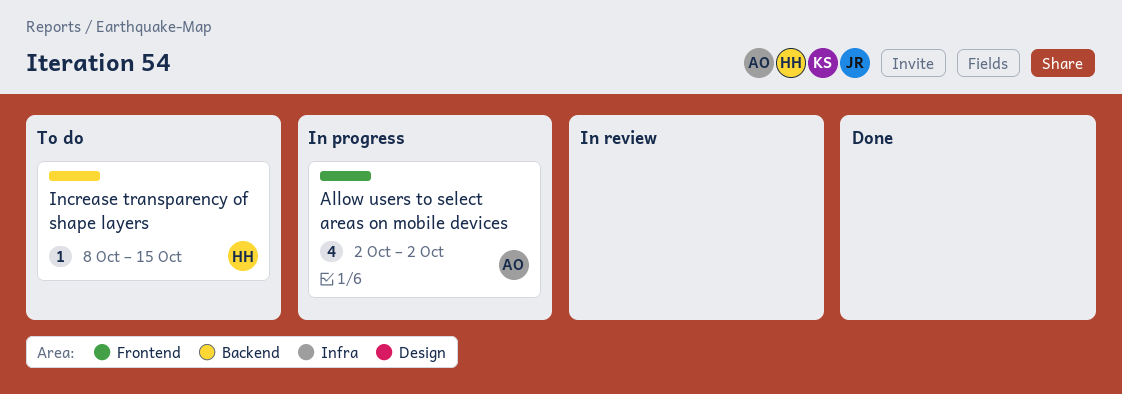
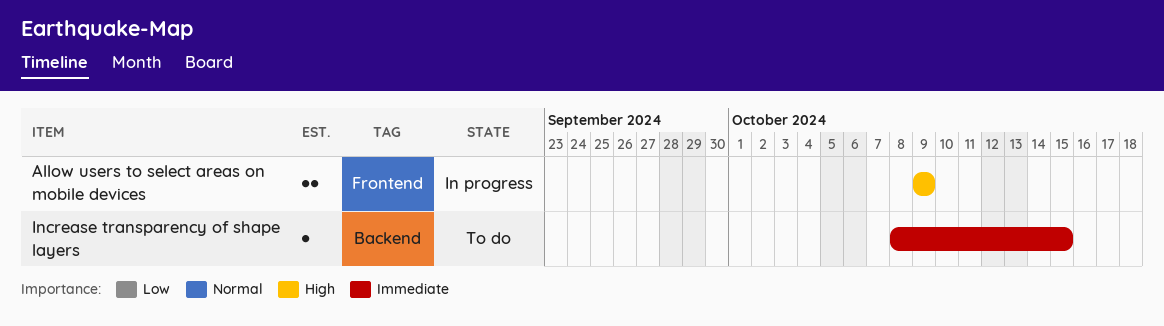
Allow users to select areas on mobile devices, estimate: 4 -> 2
Allow users to select areas on mobile devices, start: Oct 2 -> Oct 9
Allow users to select areas on mobile devices, due: Oct 2 -> Oct 9

